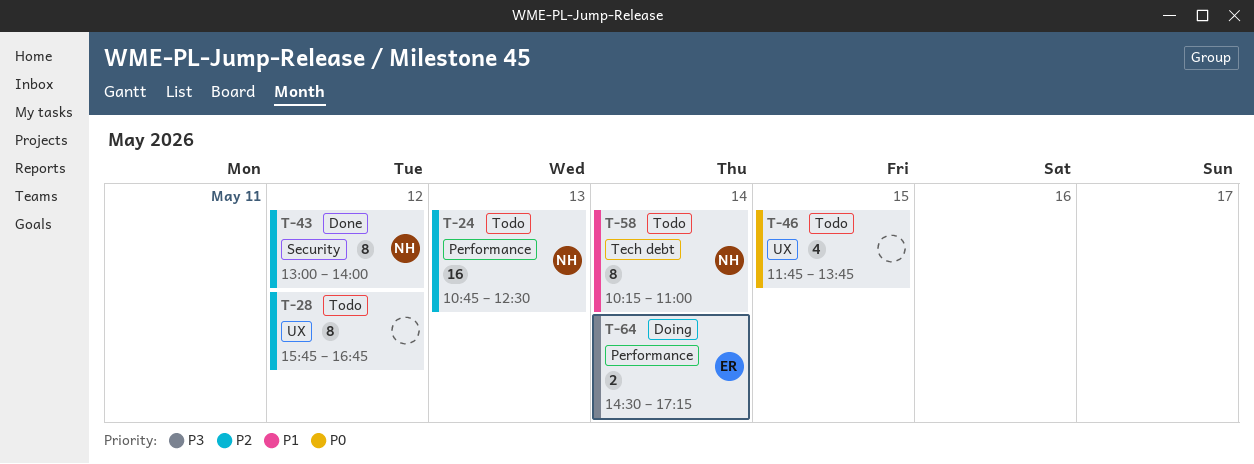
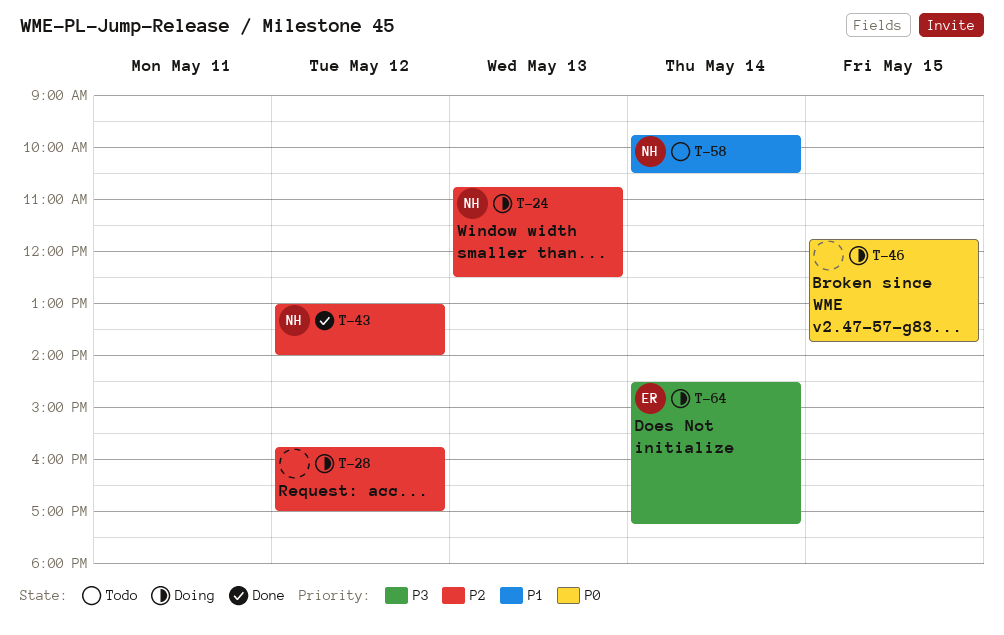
T-24, status: Todo -> Doing
T-28, status: Todo -> Doing
T-28, ends: 16:45 -> 17:00
T-46, status: Todo -> Doing
T-58, begins: 10:15 -> 09:45
T-58, ends: 11:00 -> 10:30

